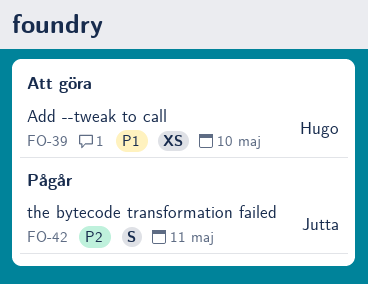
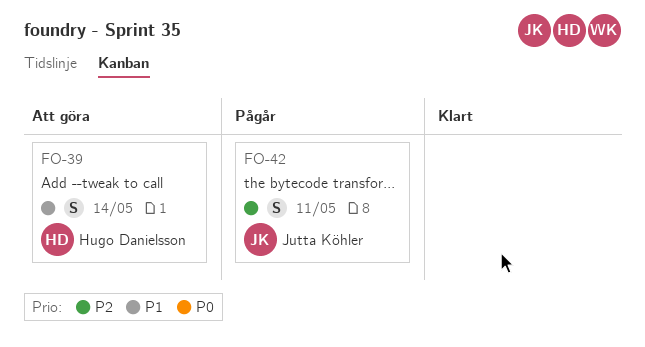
FO-39, estimate: XS -> S
FO-39, due: May 10 -> May 14

